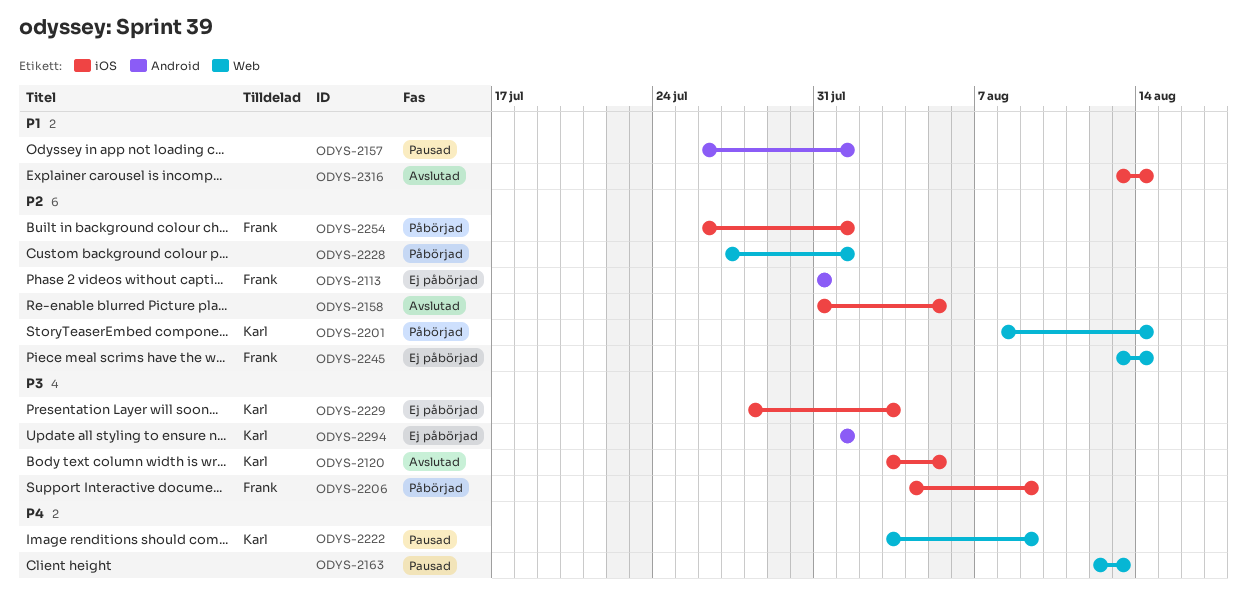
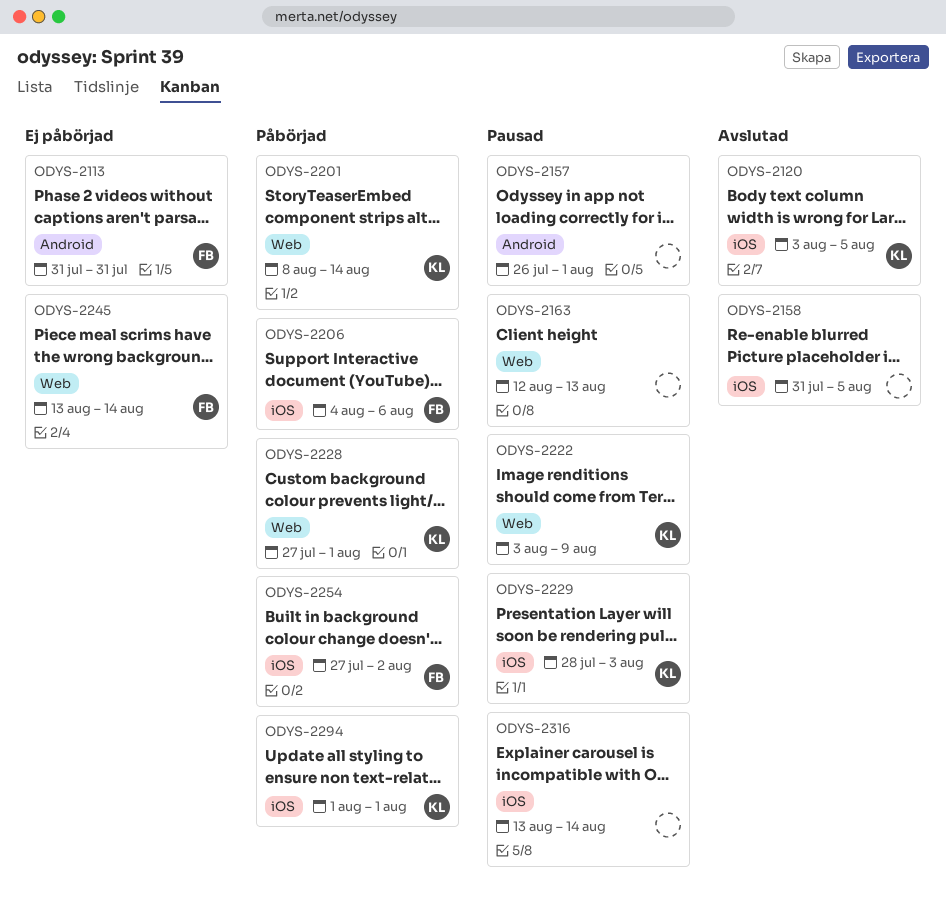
ODYS-2206, due: Aug 9 -> Aug 6
ODYS-2228, owner: none -> Karl
ODYS-2229, status: Ej påbörjad -> Pausad
ODYS-2254, start: Jul 26 -> Jul 27
ODYS-2254, due: Aug 1 -> Aug 2
ODYS-2294, status: Ej påbörjad -> Påbörjad
ODYS-2294, label: Android -> iOS
ODYS-2316, status: Avslutad -> Pausad

